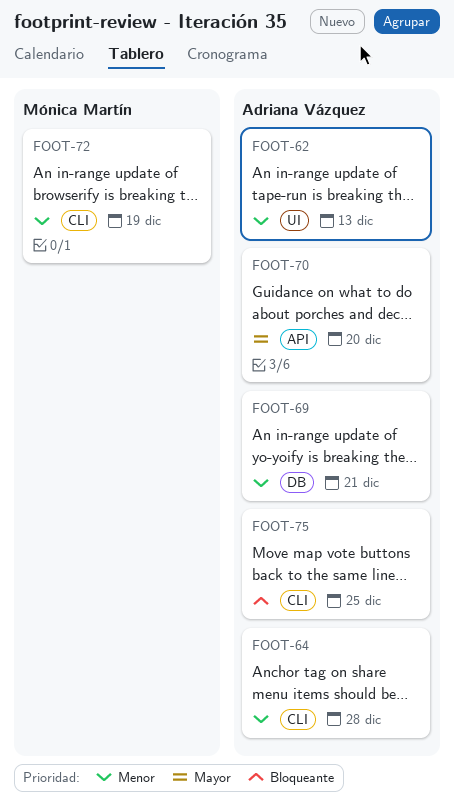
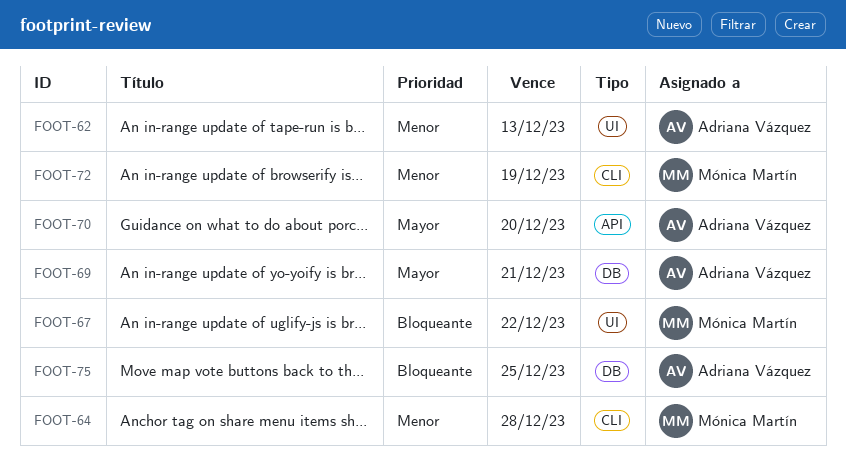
FOOT-64, owner: Adriana Vázquez -> Mónica Martín
FOOT-67: none -> present
FOOT-69, priority: Menor -> Mayor
FOOT-75, label: CLI -> DB

